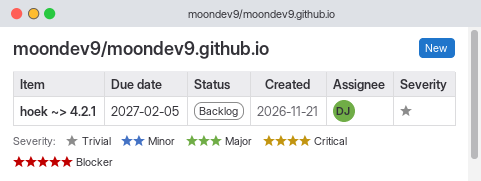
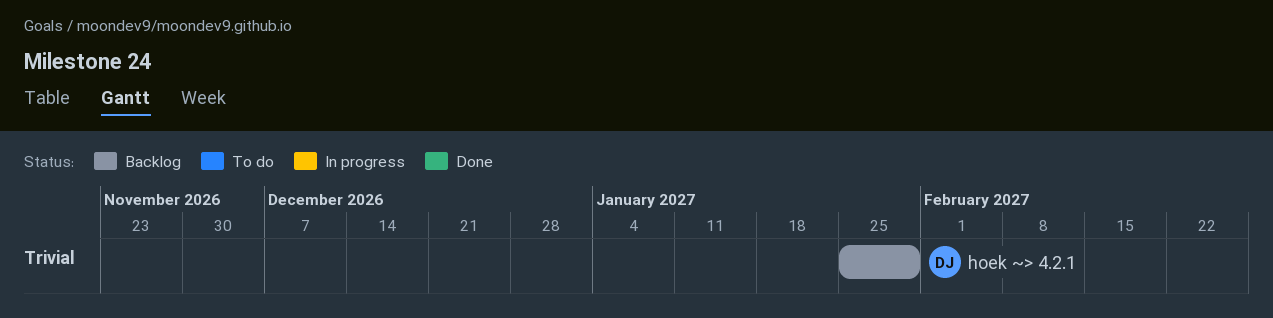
hoek ~> 4.2.1, due: Feb 5 -> Jan 29

